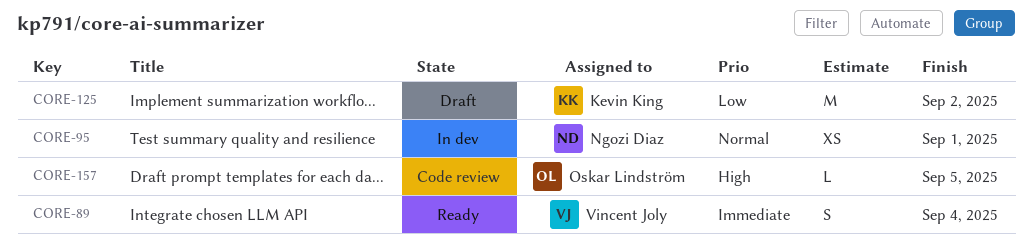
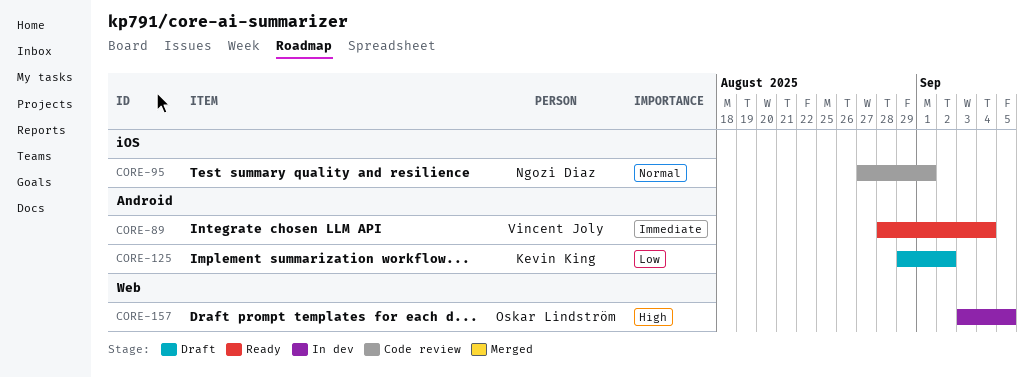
CORE-95, status: In dev -> Code review
CORE-157, status: Code review -> In dev

